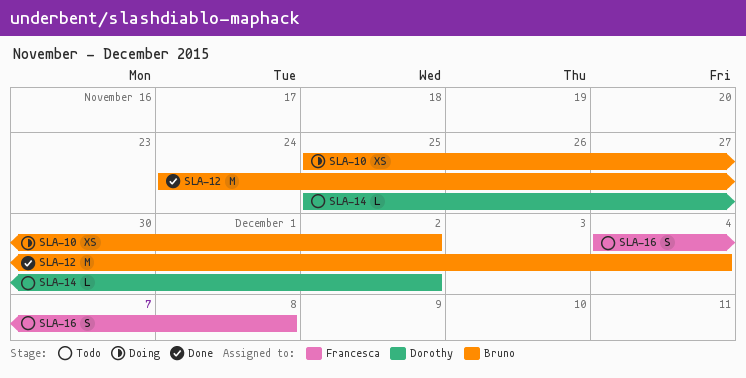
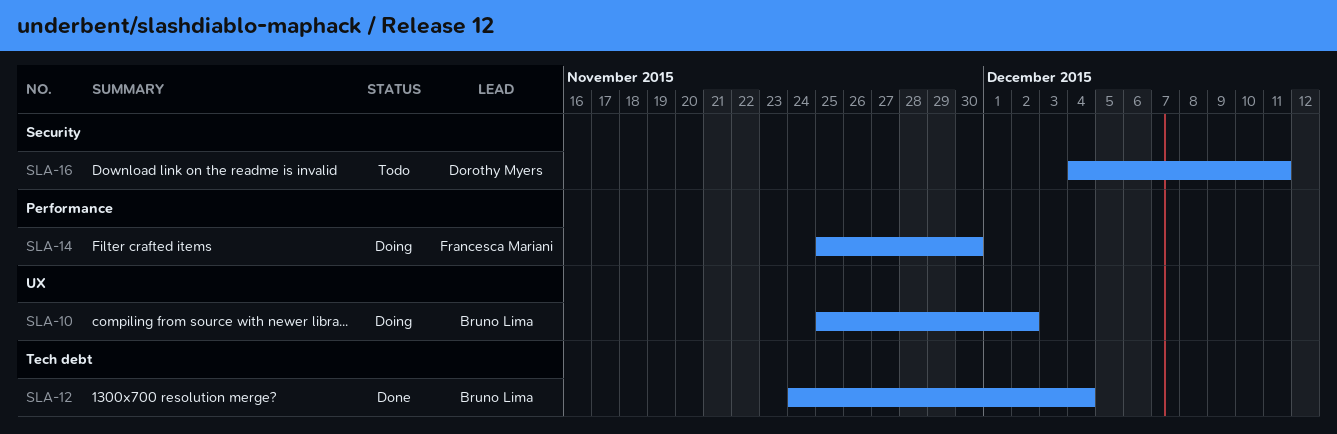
SLA-14, status: Todo -> Doing
SLA-14, owner: Dorothy Myers -> Francesca Mariani
SLA-14, due: Dec 2 -> Nov 30
SLA-16, owner: Francesca Mariani -> Dorothy Myers
SLA-16, due: Dec 8 -> Dec 11

